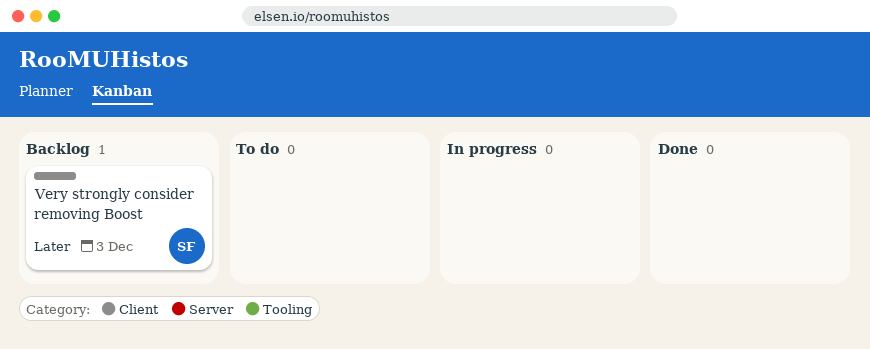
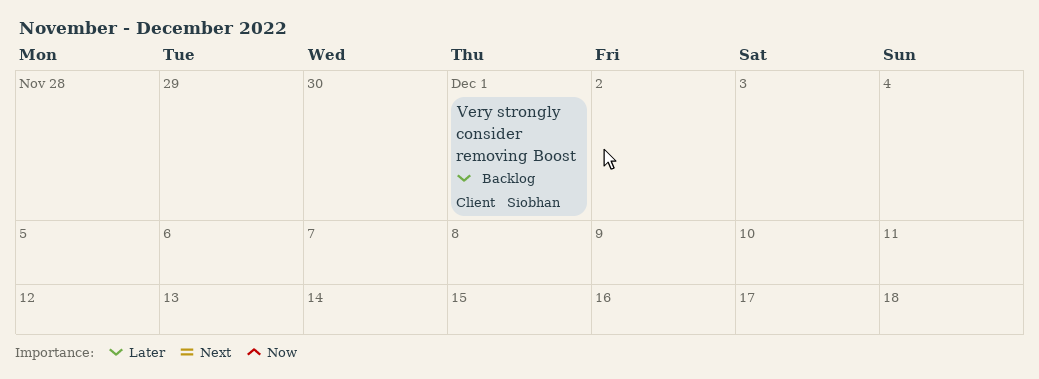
Very strongly consider removing Boost, due: Dec 3 -> Dec 1

